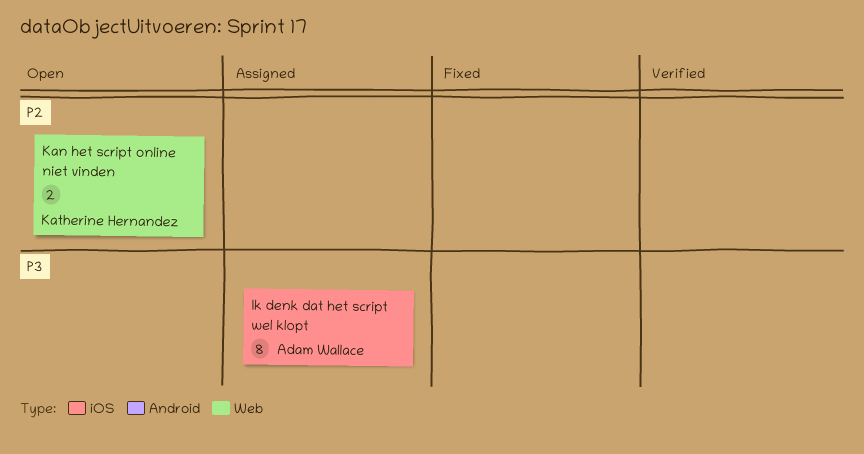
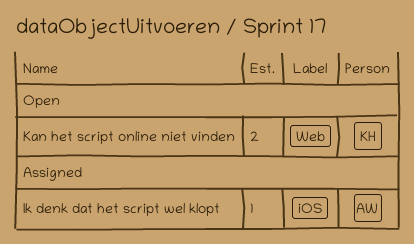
Ik denk dat het script wel klopt, estimate: 8 -> 1

